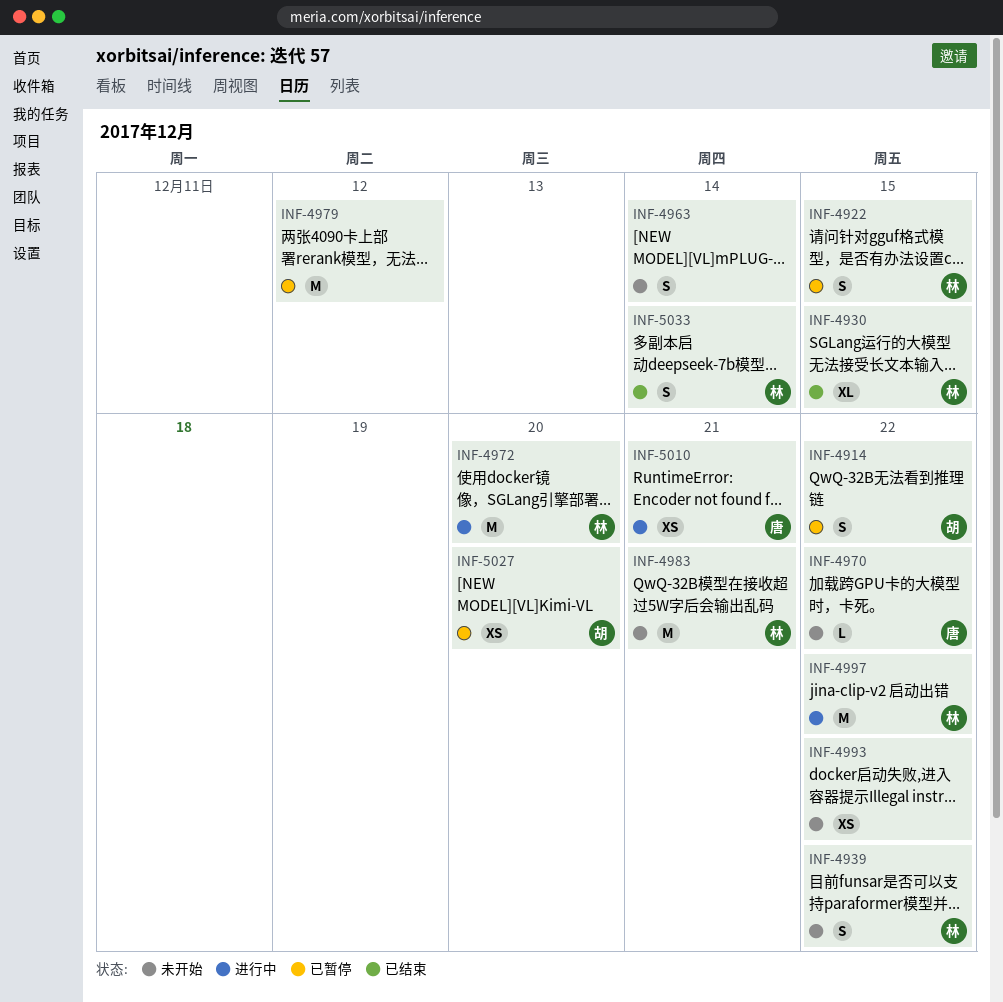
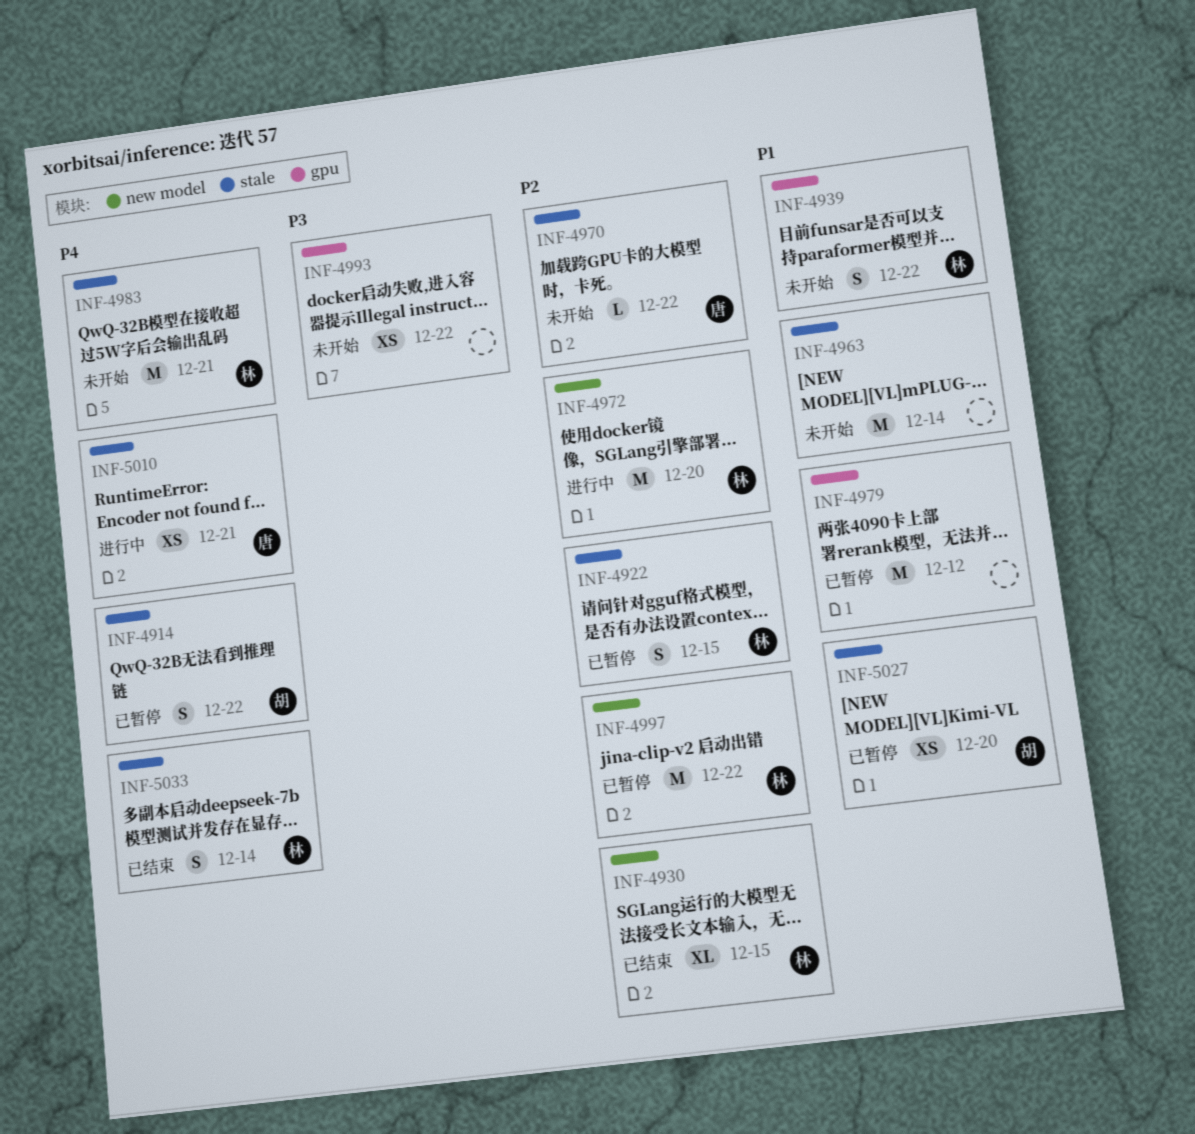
INF-4963, estimate: S -> M
INF-4997, status: 进行中 -> 已暂停

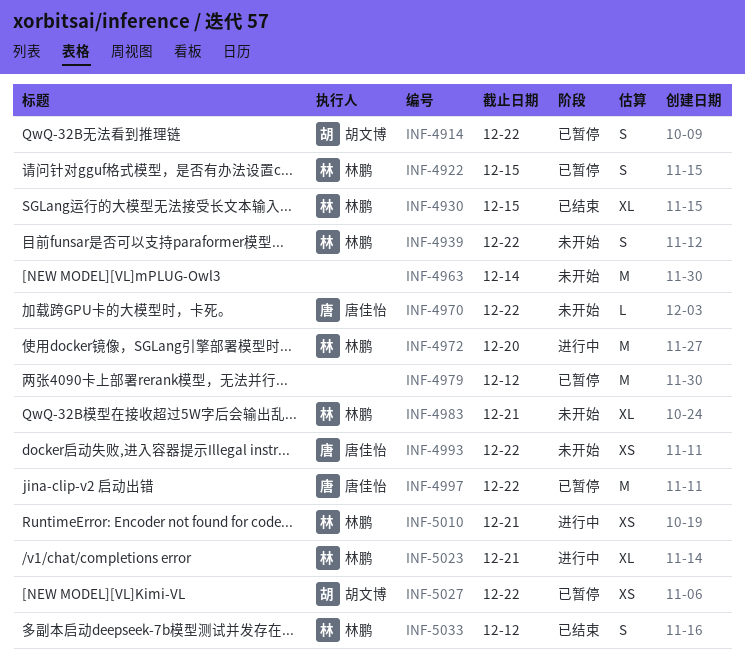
INF-4983, estimate: M -> XL
INF-4993, owner: none -> 唐佳怡
INF-4997, owner: 林鹏 -> 唐佳怡
INF-5010, owner: 唐佳怡 -> 林鹏
INF-5023: none -> present
INF-5027, due: Dec 20 -> Dec 22
INF-5033, due: Dec 14 -> Dec 12

